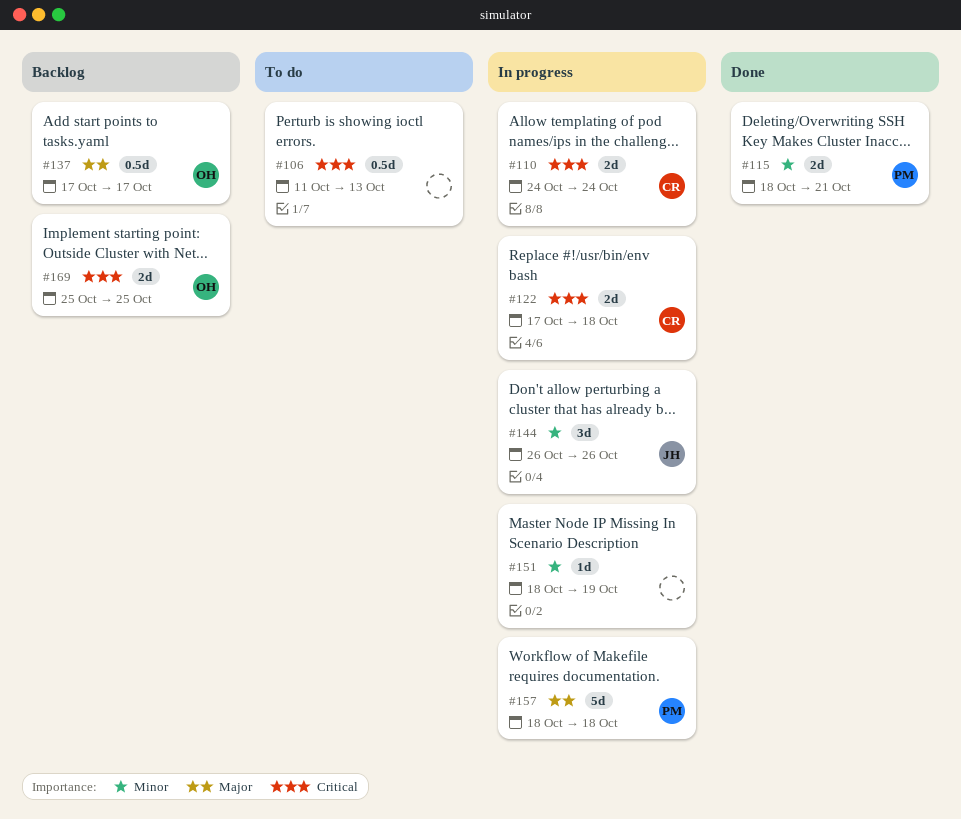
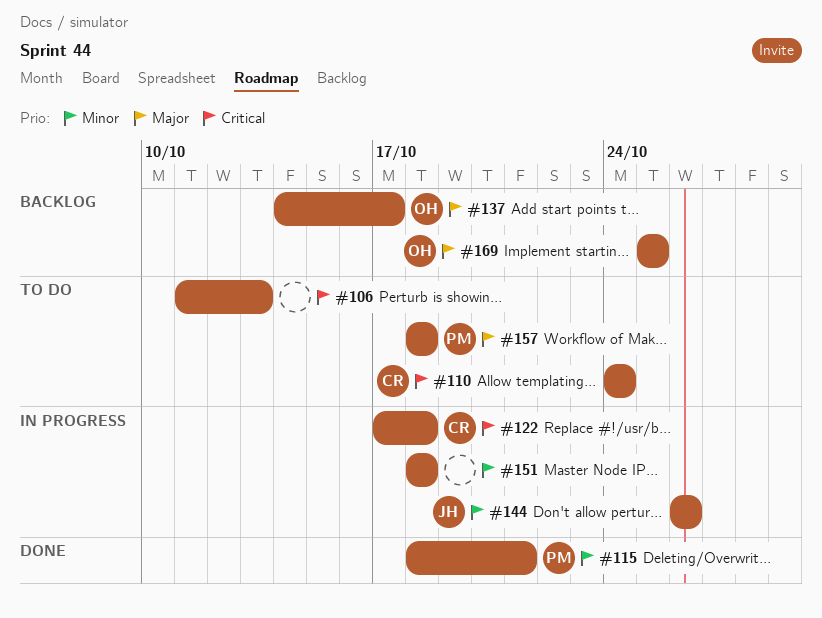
#110, status: In progress -> To do
#137, start: Oct 17 -> Oct 14
#151, due: Oct 19 -> Oct 18
#157, status: In progress -> To do
#169, priority: Critical -> Major

